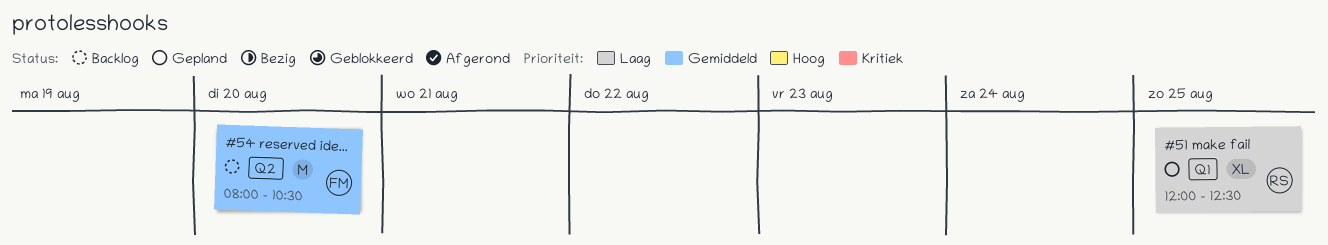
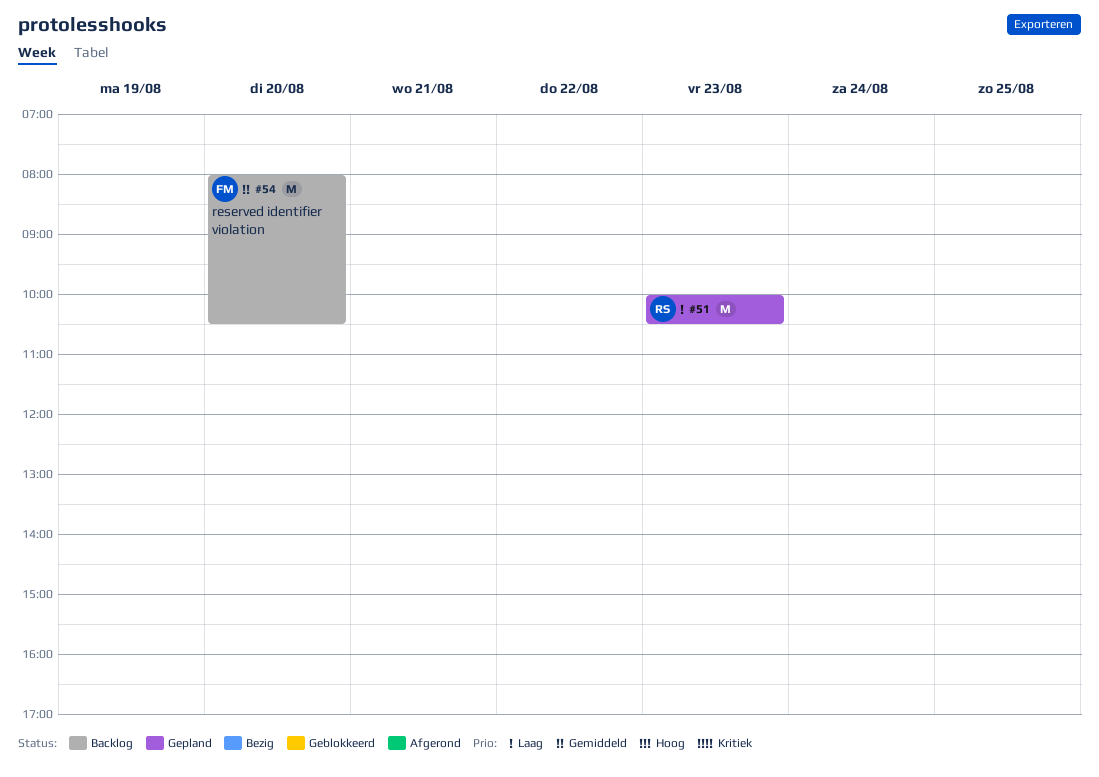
#51, estimate: XL -> M
#51, day: Aug 25 -> Aug 23
#51, begins: 12:00 -> 10:00
#51, ends: 12:30 -> 10:30

